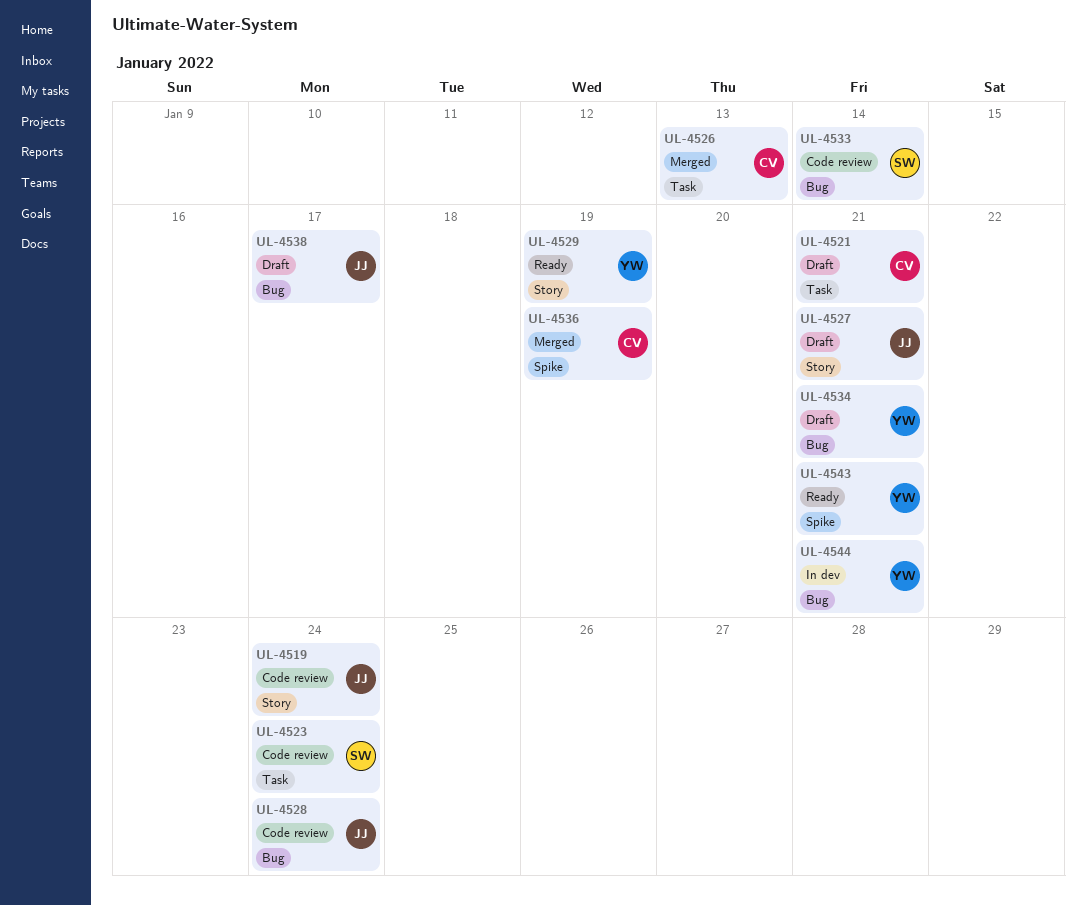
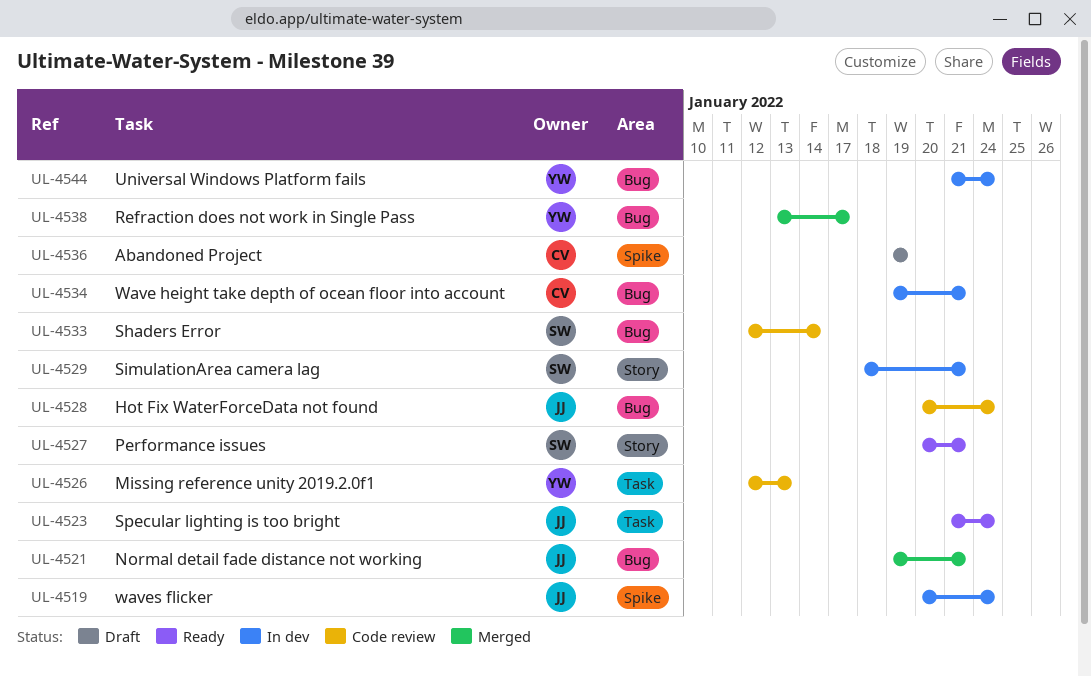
UL-4519, status: Code review -> In dev
UL-4519, label: Story -> Spike
UL-4521, status: Draft -> Merged
UL-4521, owner: CV -> JJ
UL-4521, label: Task -> Bug
UL-4523, status: Code review -> Ready
UL-4523, owner: SW -> JJ
UL-4526, status: Merged -> Code review
UL-4526, owner: CV -> YW
UL-4527, status: Draft -> Ready
UL-4527, owner: JJ -> SW
UL-4529, status: Ready -> In dev
UL-4529, owner: YW -> SW
UL-4529, due: Jan 19 -> Jan 21
UL-4534, status: Draft -> In dev
UL-4534, owner: YW -> CV
UL-4536, status: Merged -> Draft
UL-4538, status: Draft -> Merged
UL-4538, owner: JJ -> YW
UL-4543: present -> none
UL-4544, due: Jan 21 -> Jan 24

